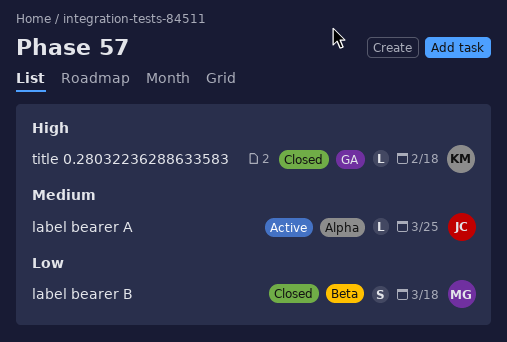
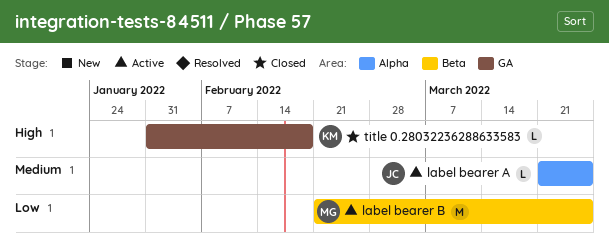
label bearer B, status: Closed -> Active
label bearer B, estimate: S -> M
label bearer B, due: Mar 18 -> Mar 25

